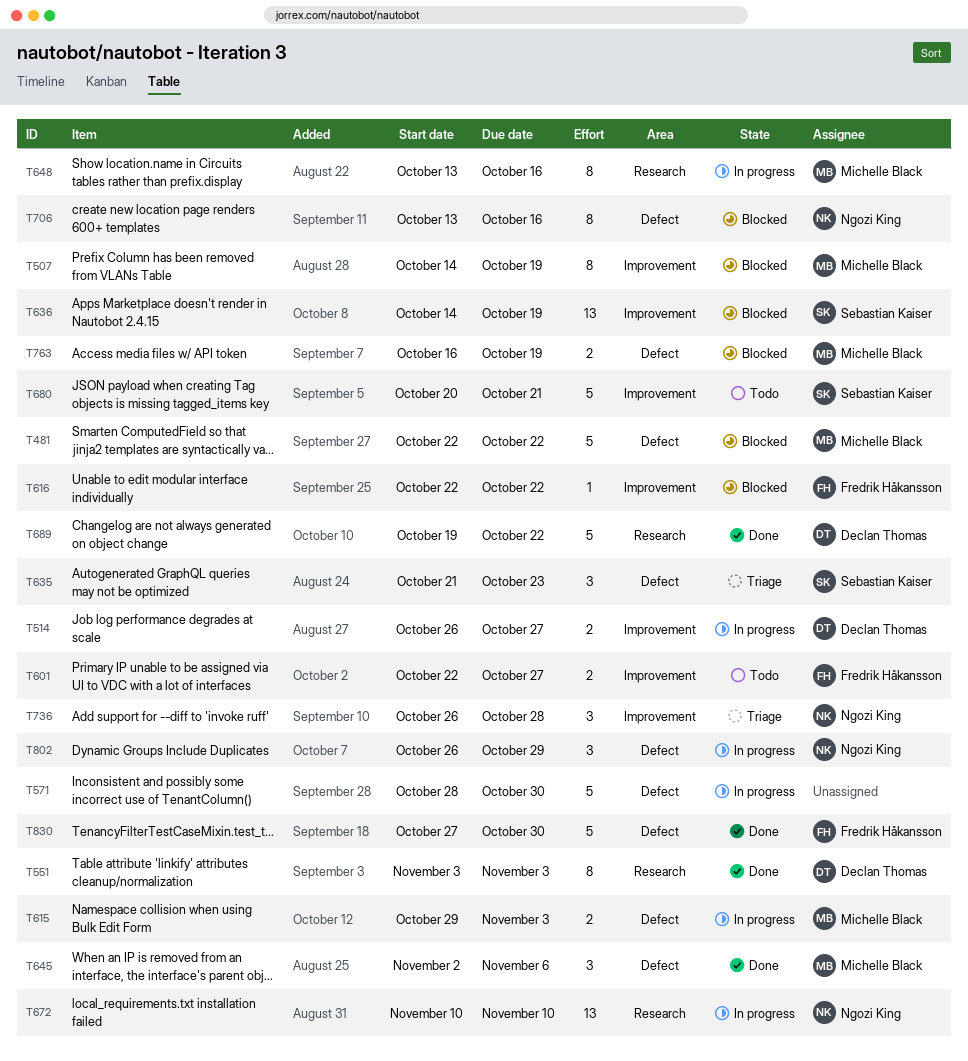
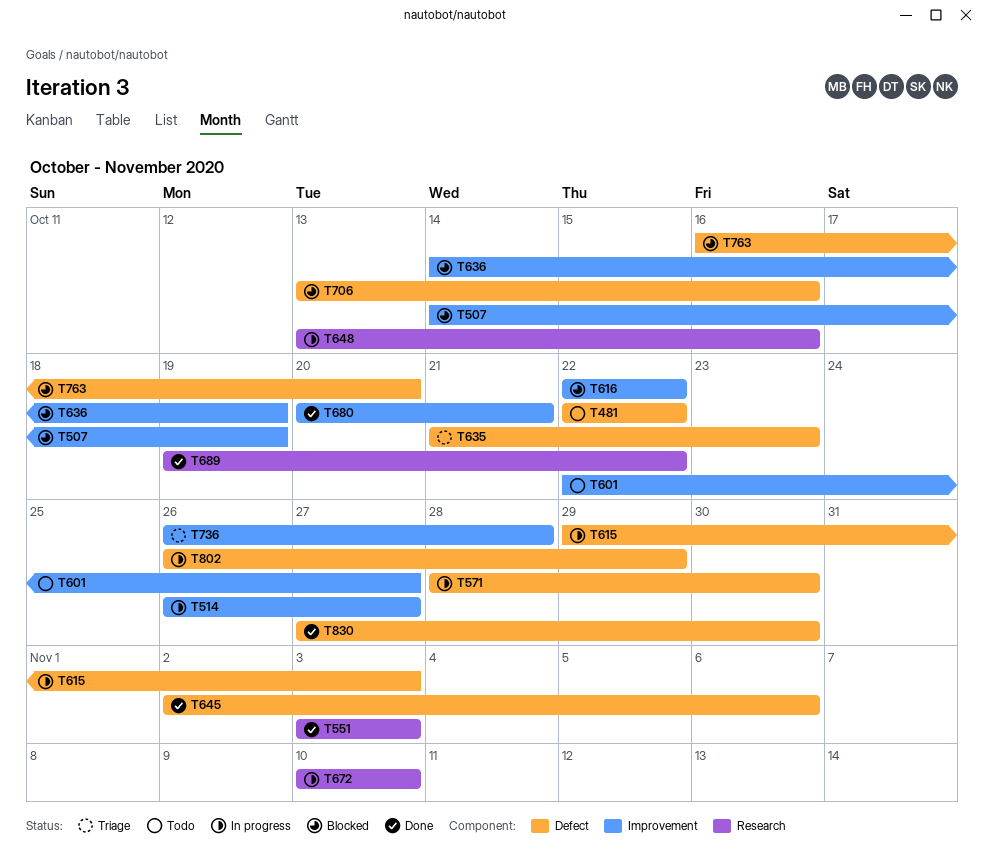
T481, status: Blocked -> Todo
T680, status: Todo -> Done
T763, due: Oct 19 -> Oct 20

